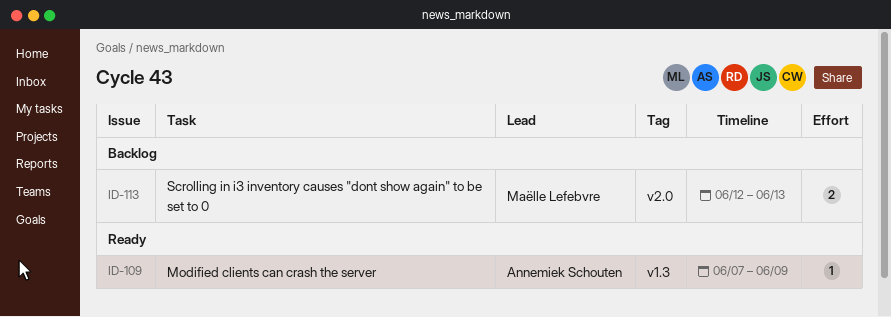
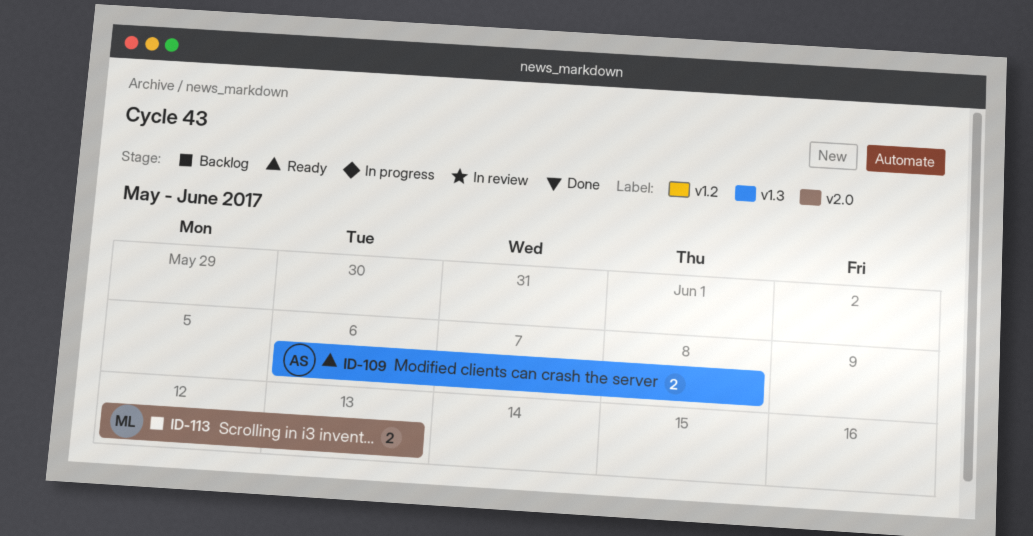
ID-109, estimate: 1 -> 2
ID-109, start: Jun 7 -> Jun 6
ID-109, due: Jun 9 -> Jun 8

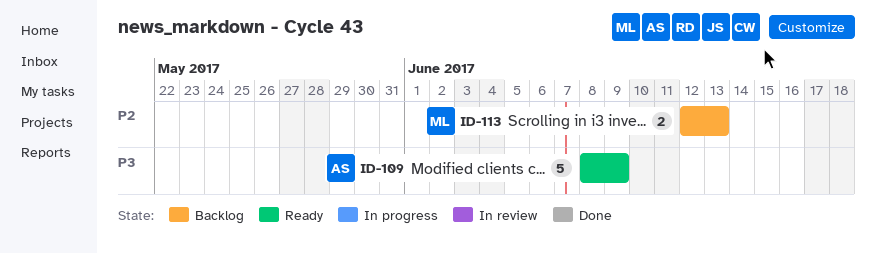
ID-109, estimate: 2 -> 5
ID-109, start: Jun 6 -> Jun 8
ID-109, due: Jun 8 -> Jun 9

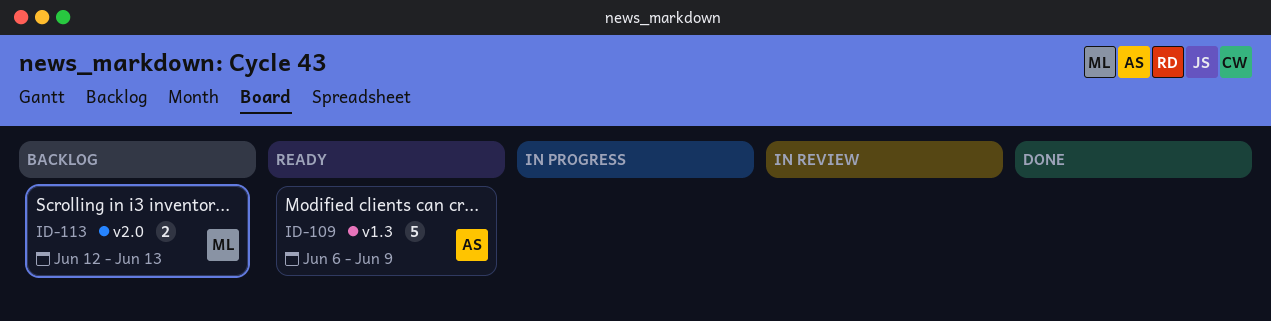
ID-109, start: Jun 8 -> Jun 6

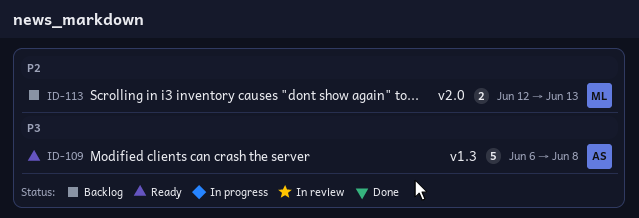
ID-109, due: Jun 9 -> Jun 8

